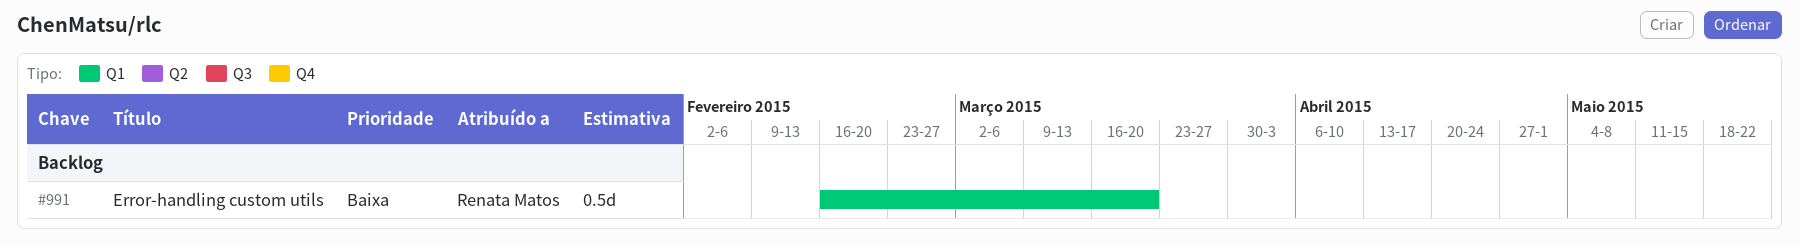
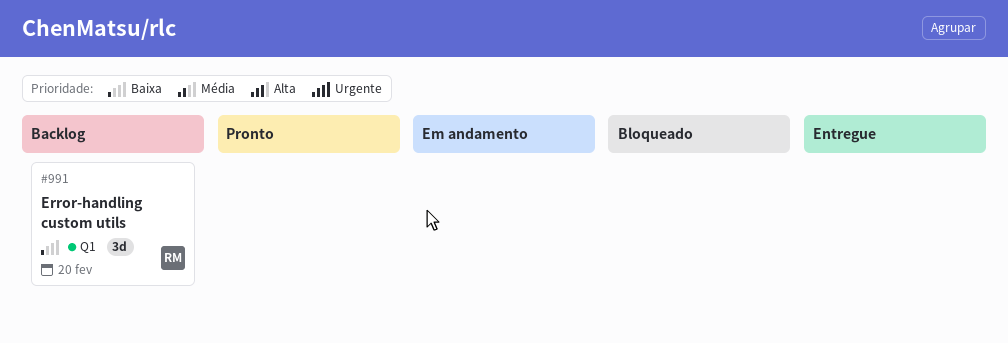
#991, estimate: 0.5d -> 3d
#991, due: Mar 20 -> Feb 20

